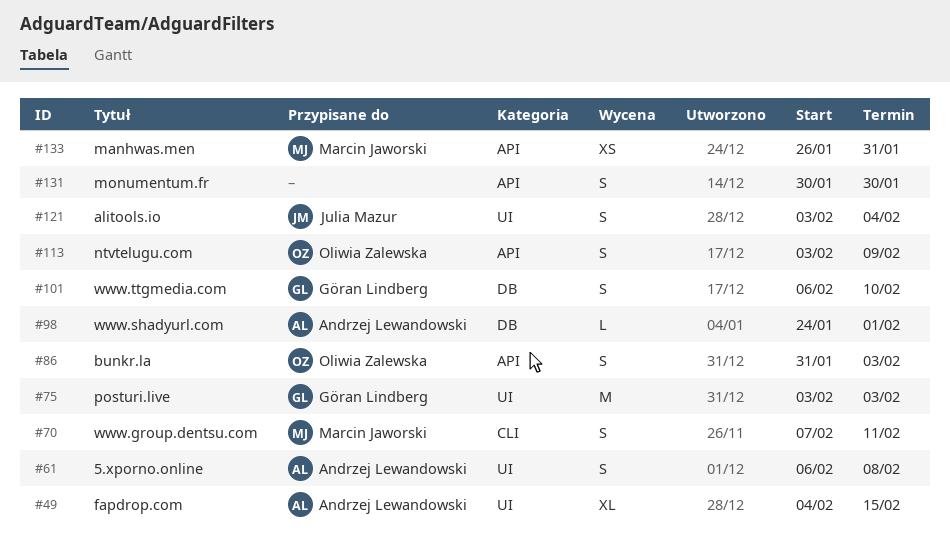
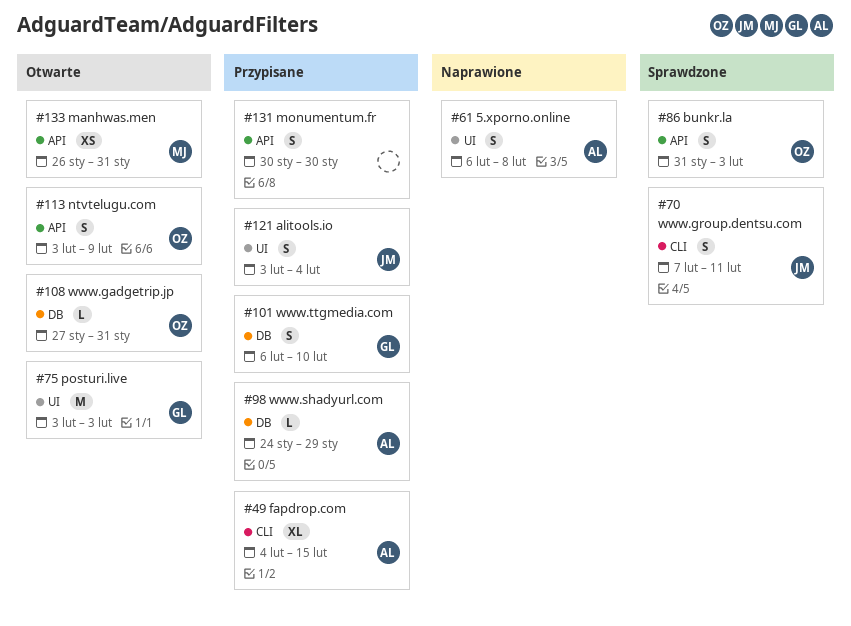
#49, label: UI -> CLI
#70, owner: Marcin Jaworski -> Julia Mazur
#98, due: Feb 1 -> Jan 29
#108: none -> present

